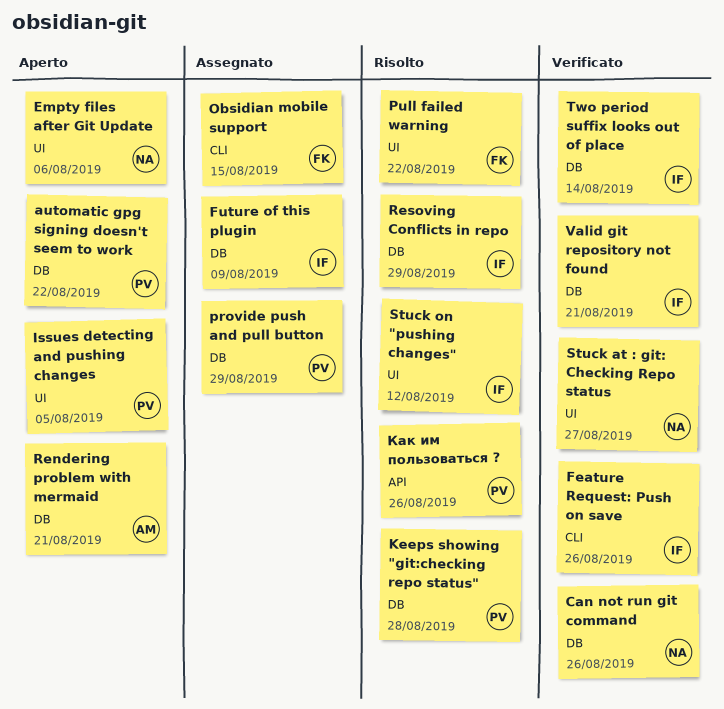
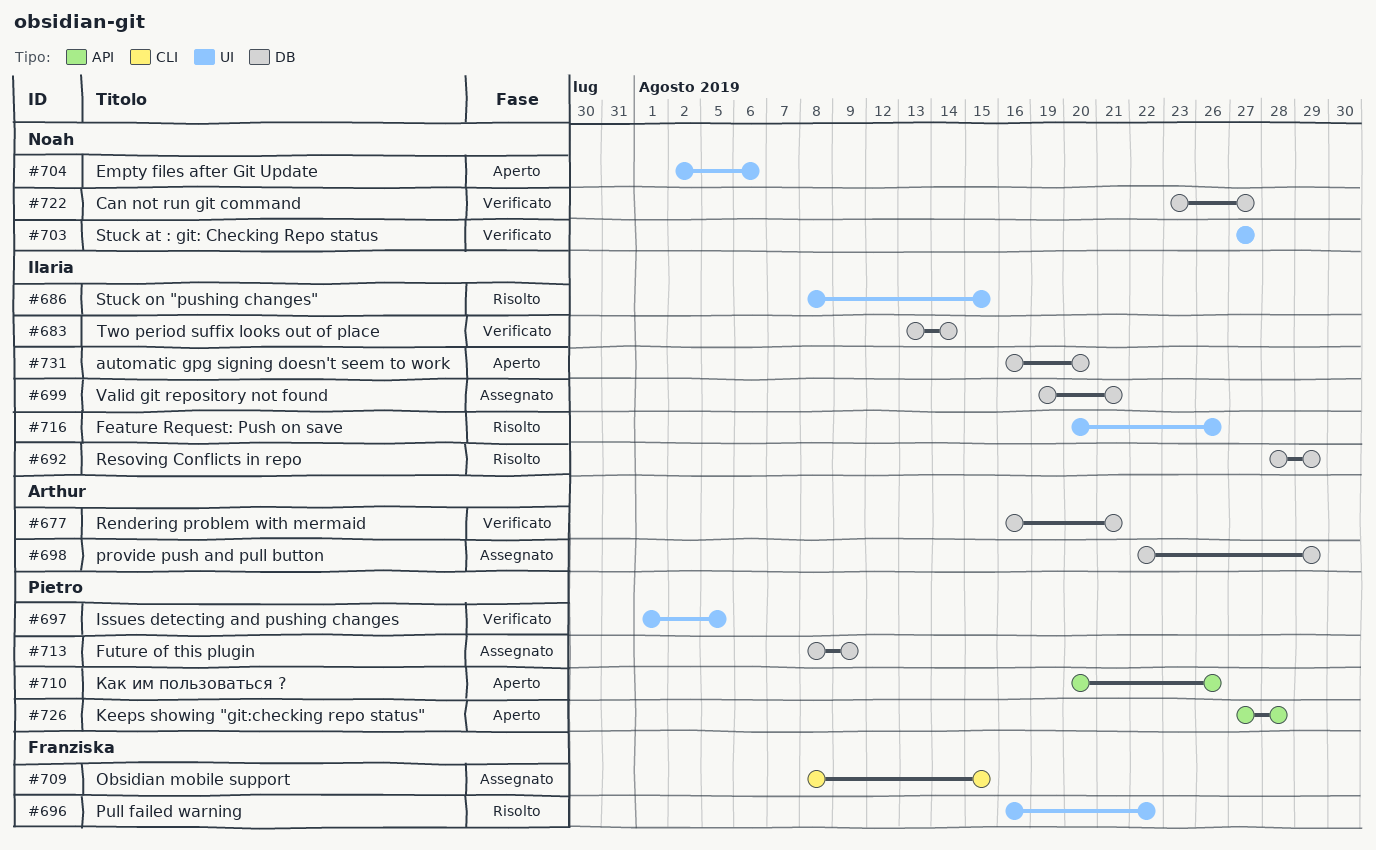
automatic gpg signing doesn't seem to work, owner: Pietro -> Ilaria
automatic gpg signing doesn't seem to work, due: Aug 22 -> Aug 20
Can not run git command, due: Aug 26 -> Aug 27
Feature Request: Push on save, status: Verificato -> Risolto
Feature Request: Push on save, label: CLI -> UI
Future of this plugin, owner: Ilaria -> Pietro
Issues detecting and pushing changes, status: Aperto -> Verificato
Keeps showing "git:checking repo status", status: Risolto -> Aperto
Keeps showing "git:checking repo status", label: DB -> API
provide push and pull button, owner: Pietro -> Arthur
Rendering problem with mermaid, status: Aperto -> Verificato
Stuck on "pushing changes", due: Aug 12 -> Aug 15
Valid git repository not found, status: Verificato -> Assegnato
Как им пользоваться ?, status: Risolto -> Aperto

